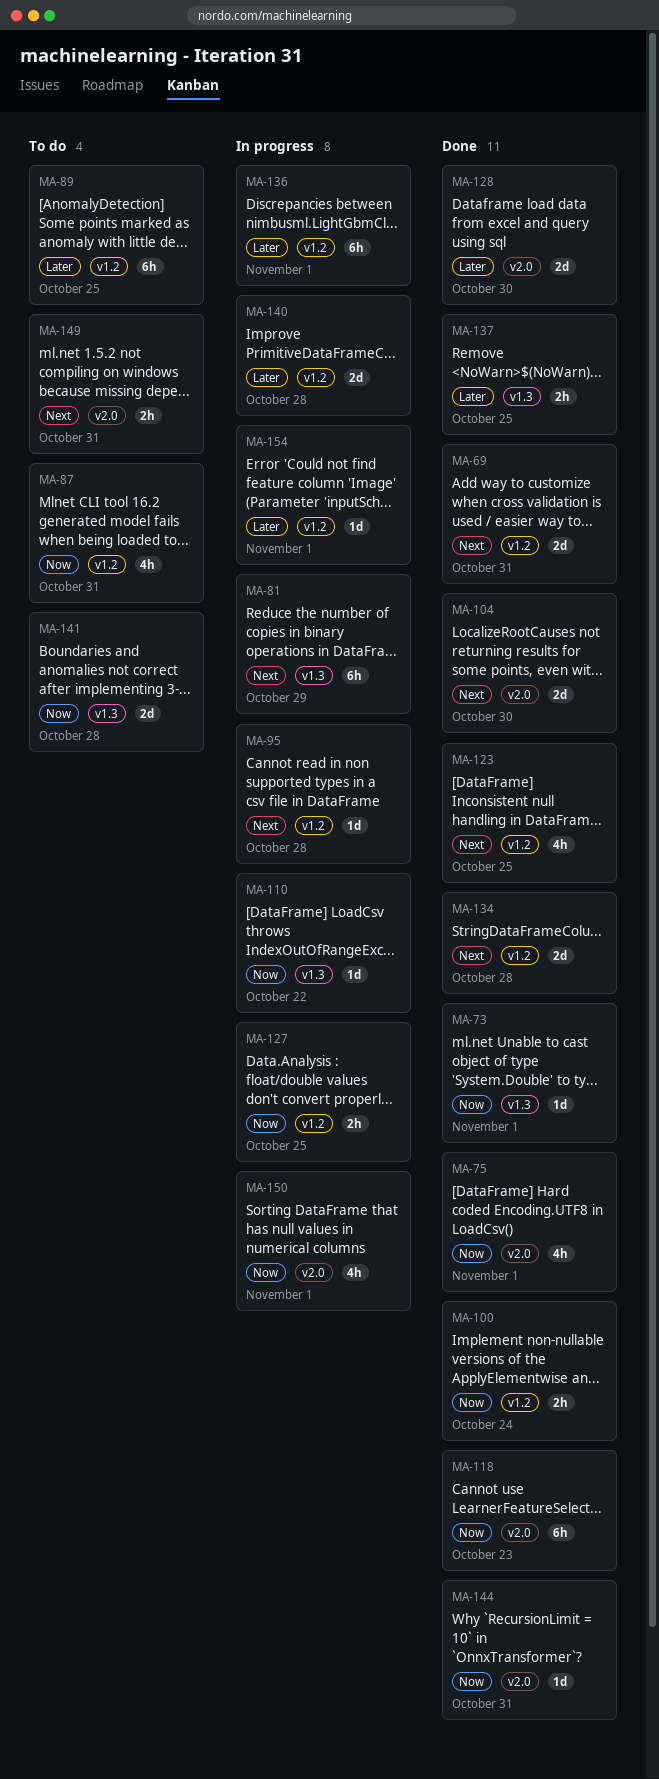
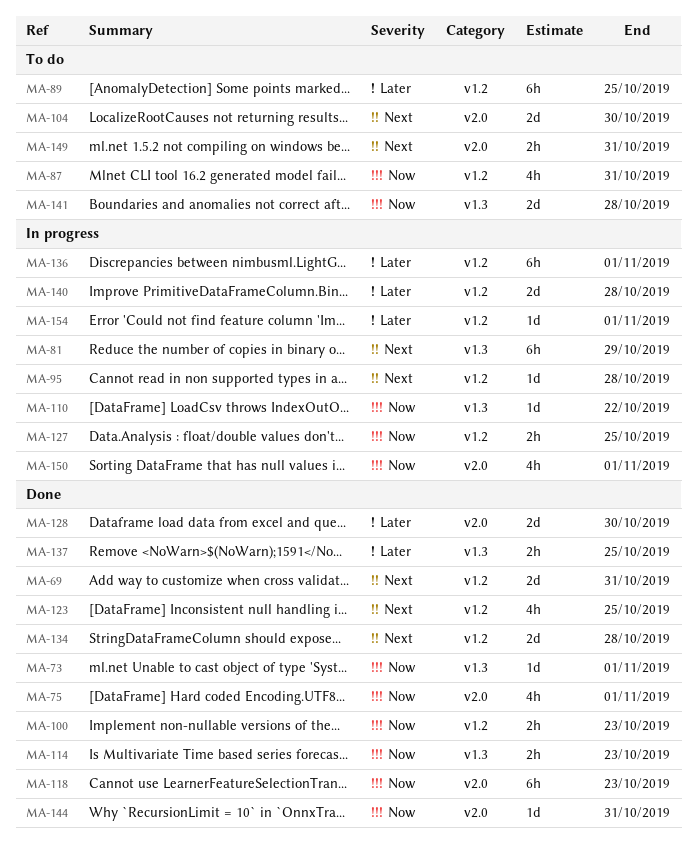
MA-100, due: Oct 24 -> Oct 23
MA-104, status: Done -> To do
MA-114: none -> present

